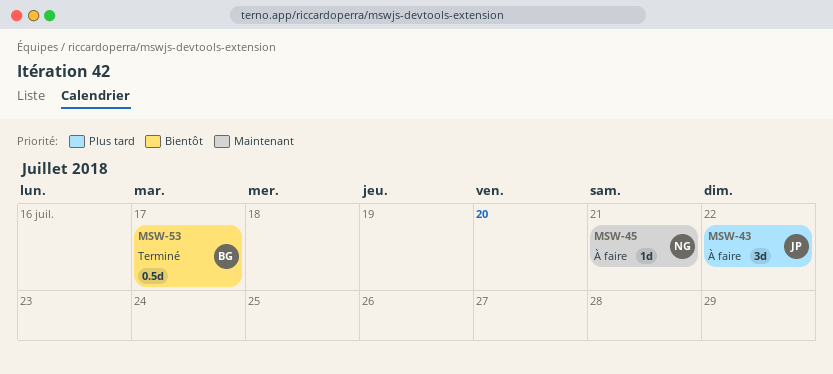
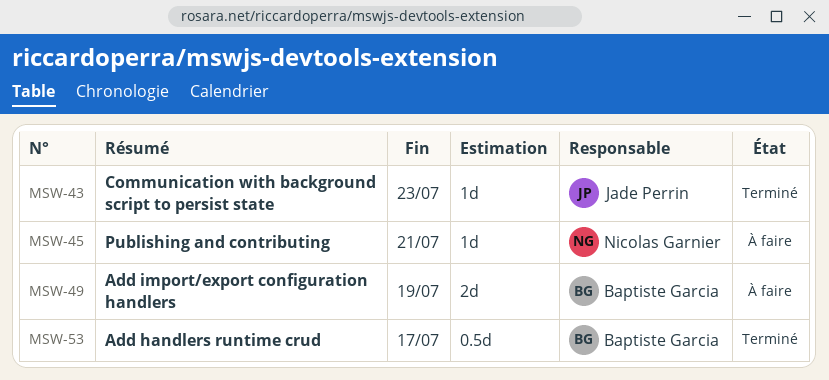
MSW-43, status: À faire -> Terminé
MSW-43, estimate: 3d -> 1d
MSW-43, due: Jul 22 -> Jul 23
MSW-49: none -> present

